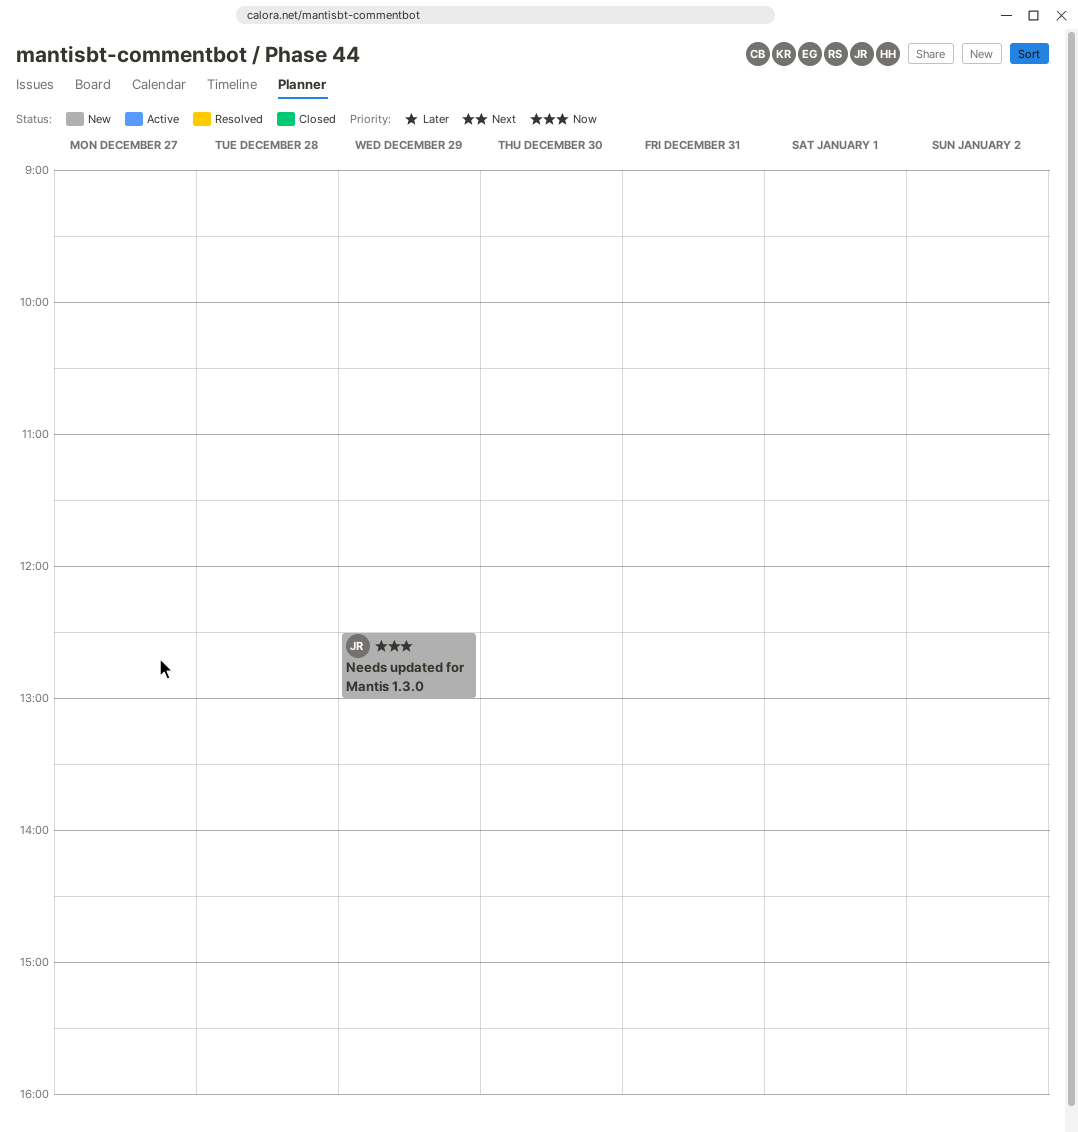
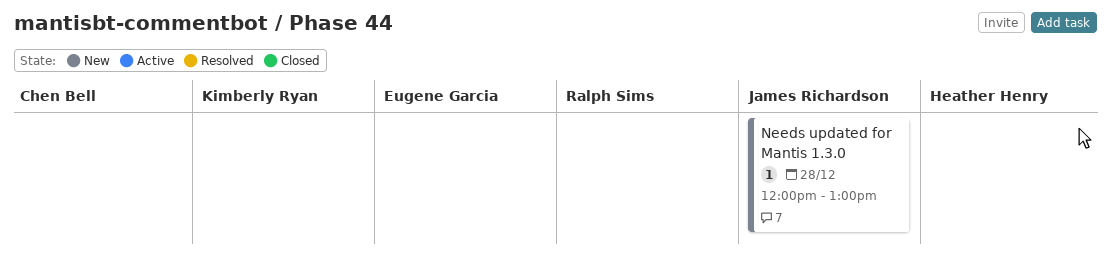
Needs updated for Mantis 1.3.0, day: Dec 29 -> Dec 28
Needs updated for Mantis 1.3.0, begins: 12:30 -> 12:00

